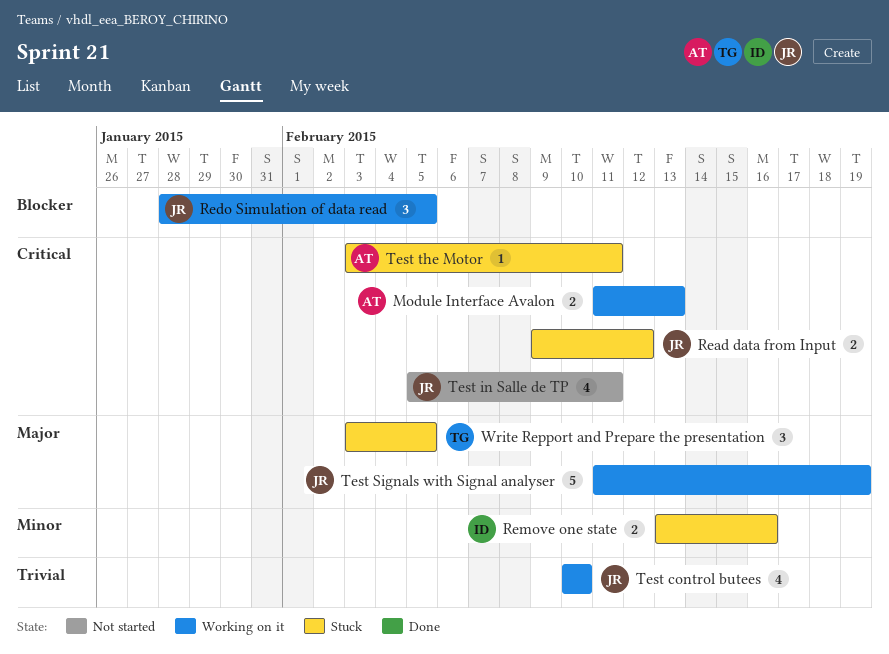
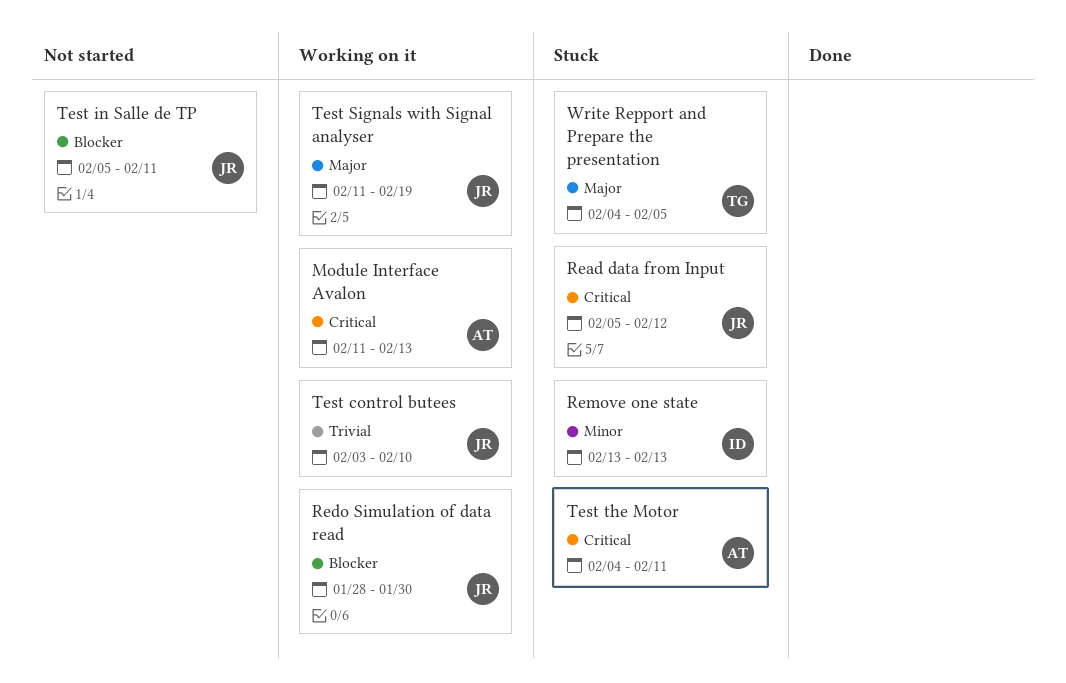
Read data from Input, start: Feb 9 -> Feb 5
Redo Simulation of data read, due: Feb 5 -> Jan 30
Remove one state, due: Feb 16 -> Feb 13
Test control butees, start: Feb 10 -> Feb 3
Test in Salle de TP, priority: Critical -> Blocker
Test the Motor, start: Feb 3 -> Feb 4
Write Repport and Prepare the presentation, start: Feb 3 -> Feb 4

